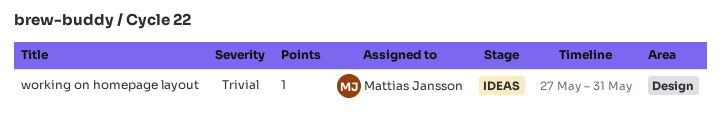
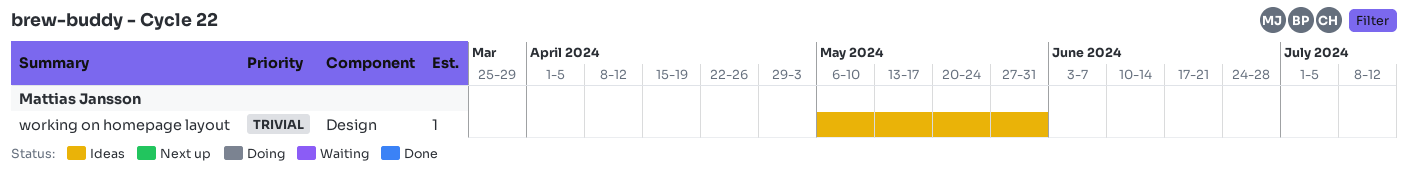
working on homepage layout, start: May 27 -> May 6

